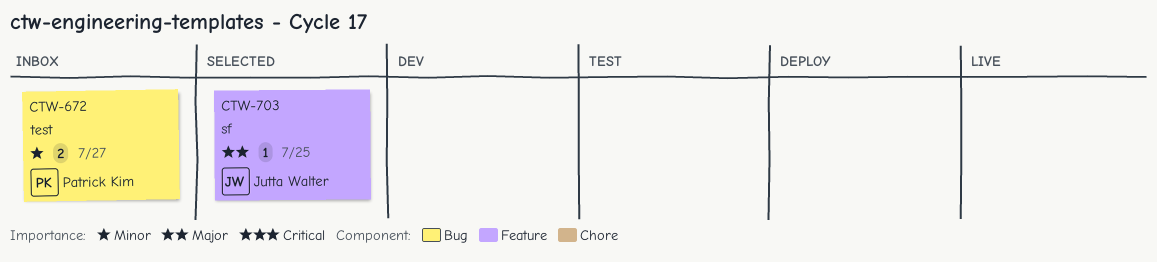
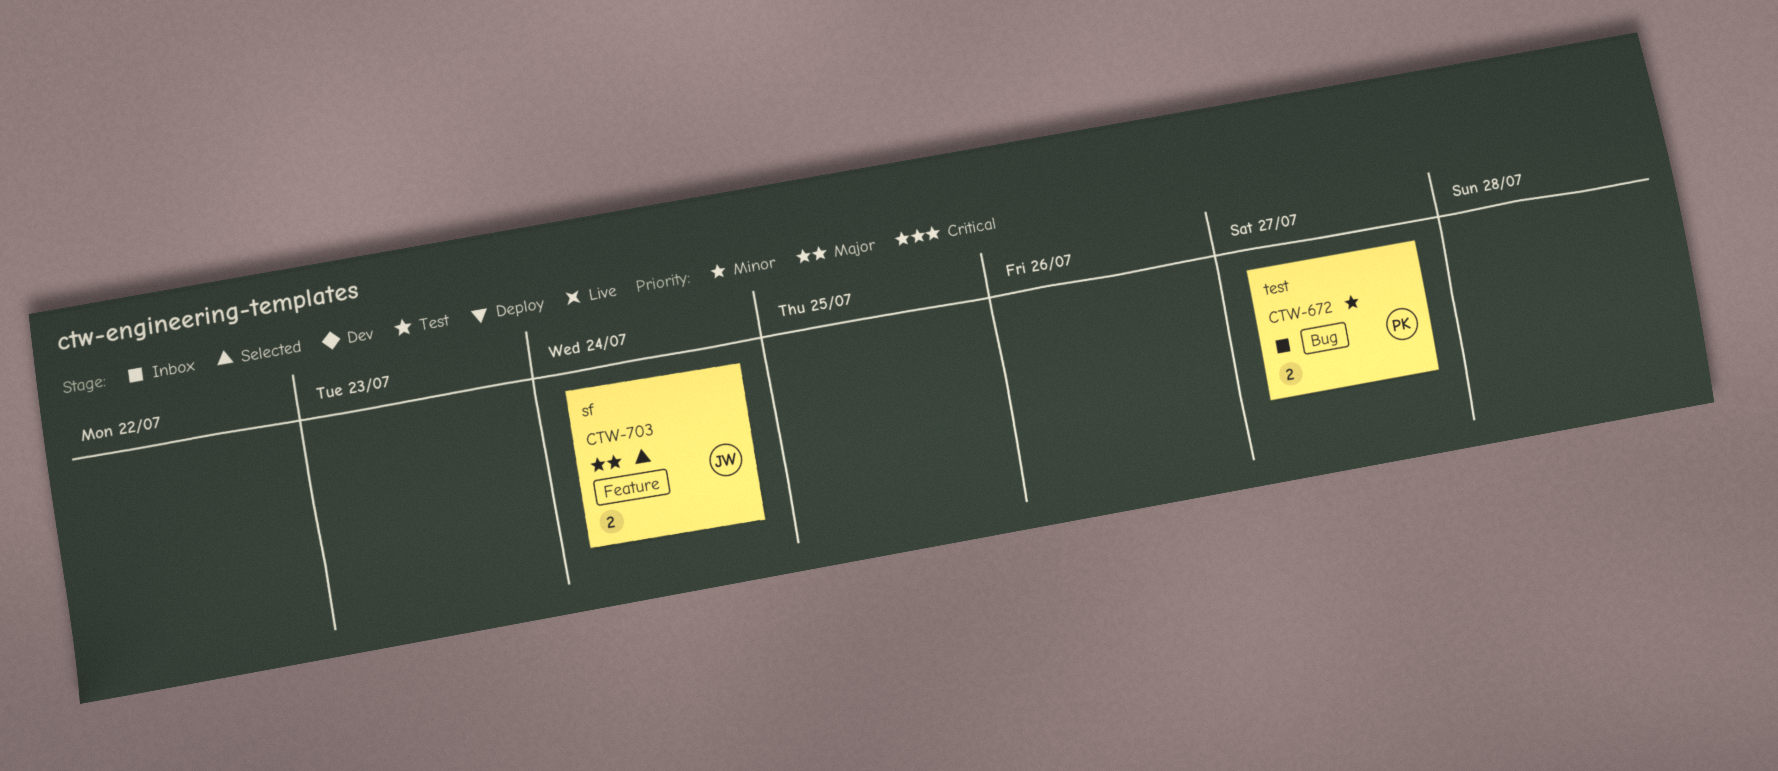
CTW-703, estimate: 1 -> 2
CTW-703, due: Jul 25 -> Jul 24

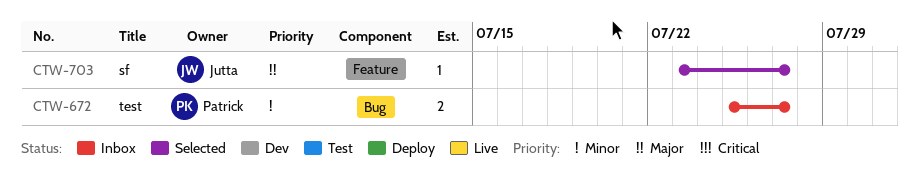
CTW-703, estimate: 2 -> 1
CTW-703, due: Jul 24 -> Jul 27

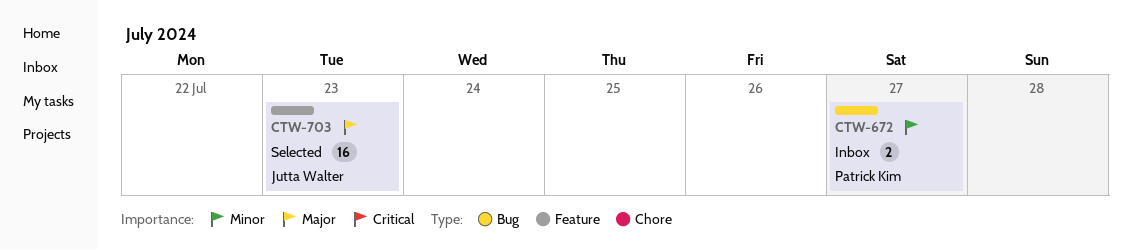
CTW-703, estimate: 1 -> 16
CTW-703, due: Jul 27 -> Jul 23

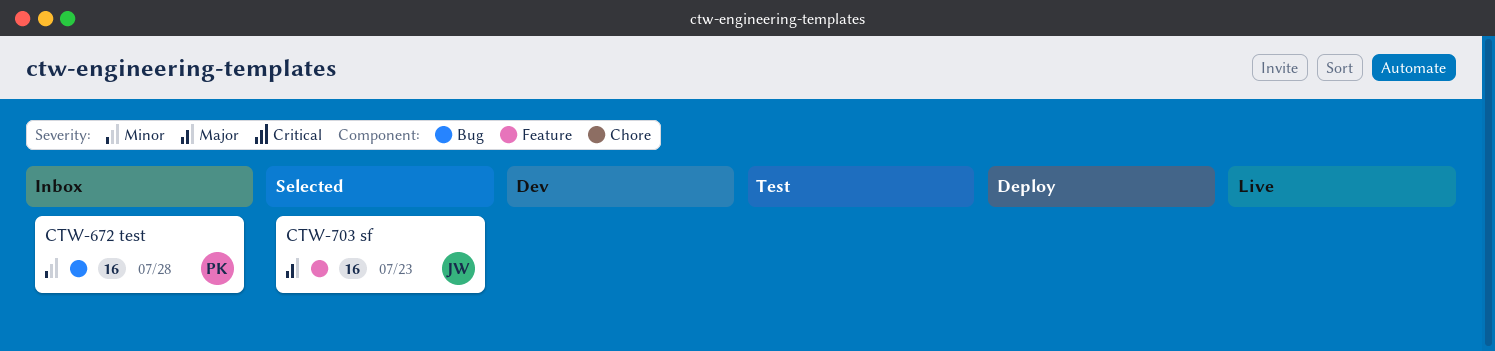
CTW-672, estimate: 2 -> 16
CTW-672, due: Jul 27 -> Jul 28

